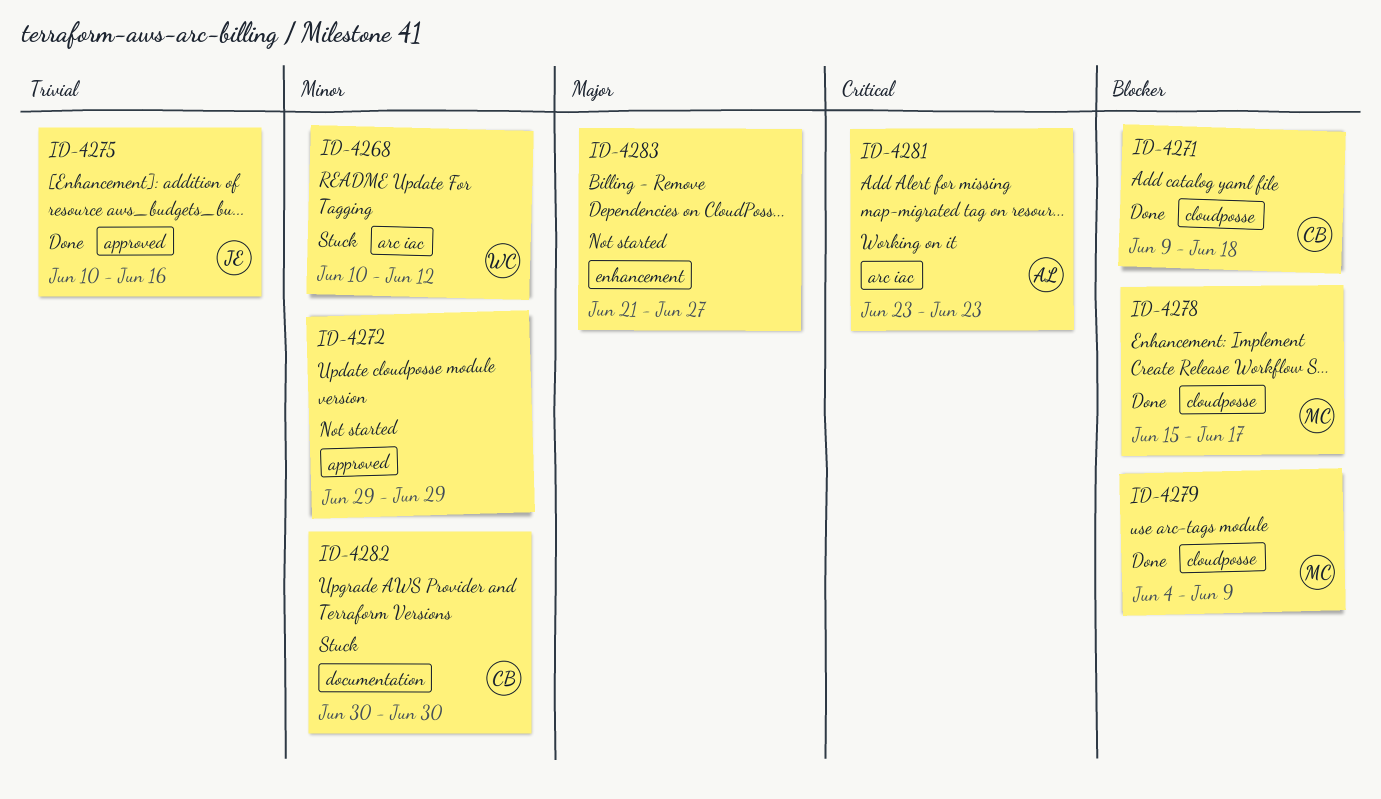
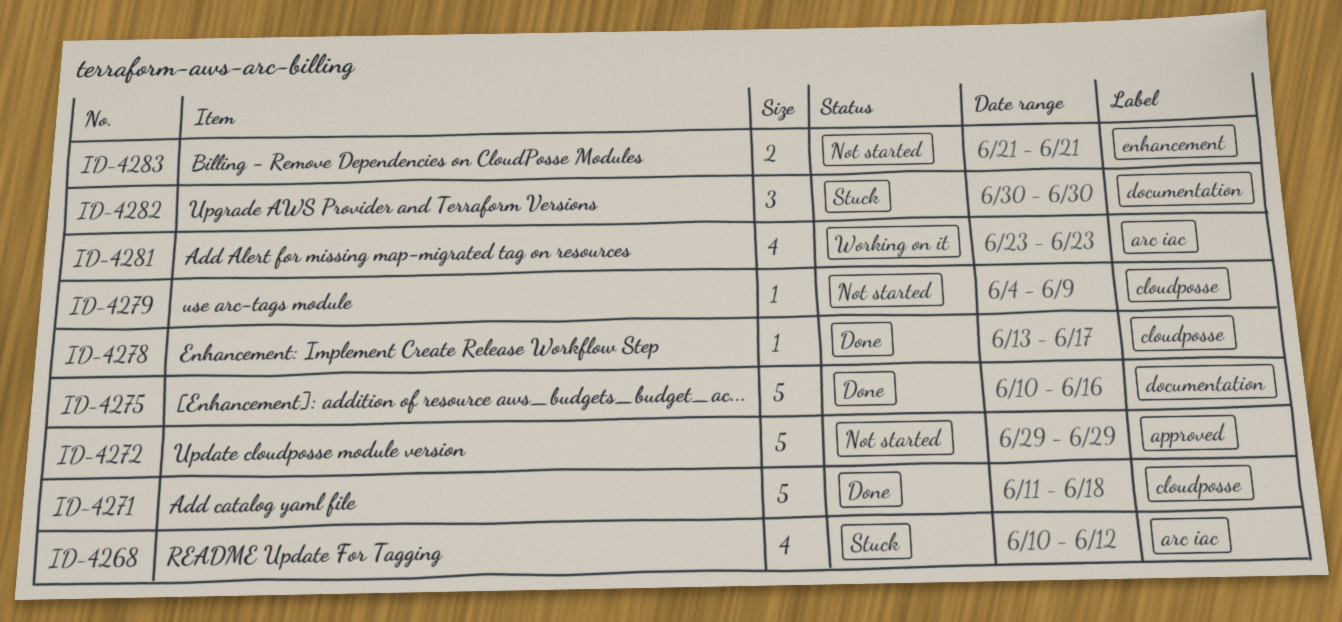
ID-4271, start: Jun 9 -> Jun 11
ID-4275, label: approved -> documentation
ID-4278, start: Jun 15 -> Jun 13
ID-4279, status: Done -> Not started
ID-4283, due: Jun 27 -> Jun 21

